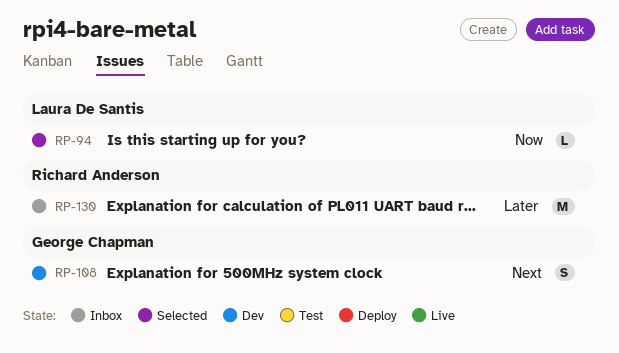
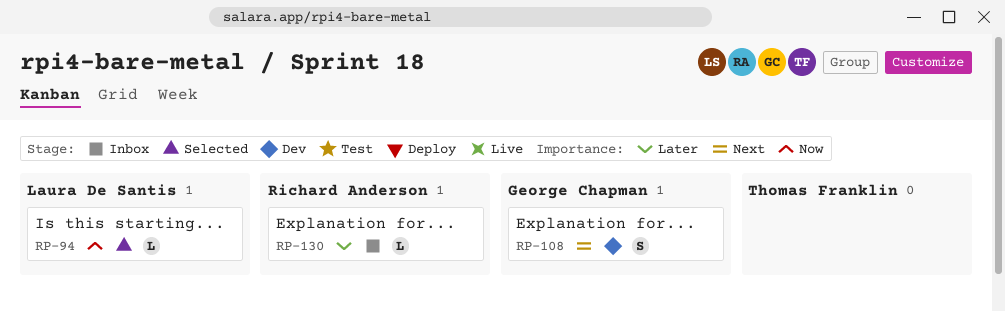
RP-130, estimate: M -> L

